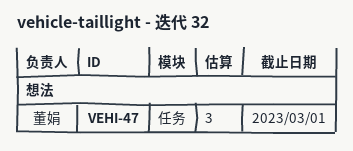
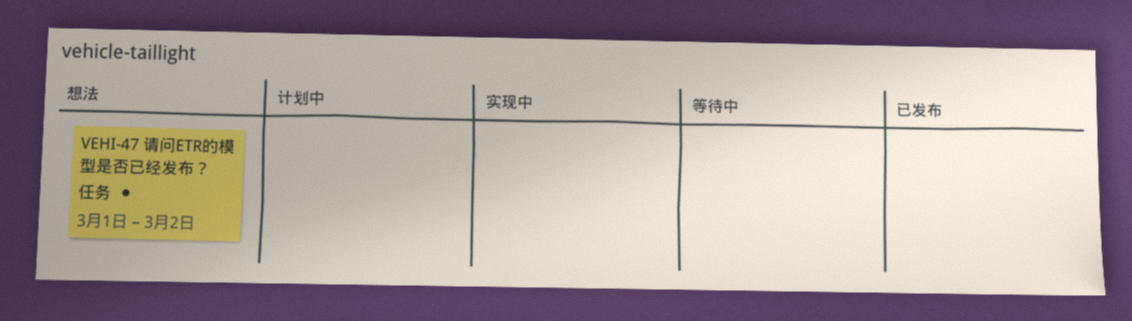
VEHI-47, estimate: 3 -> 1
VEHI-47, due: Mar 1 -> Mar 2

